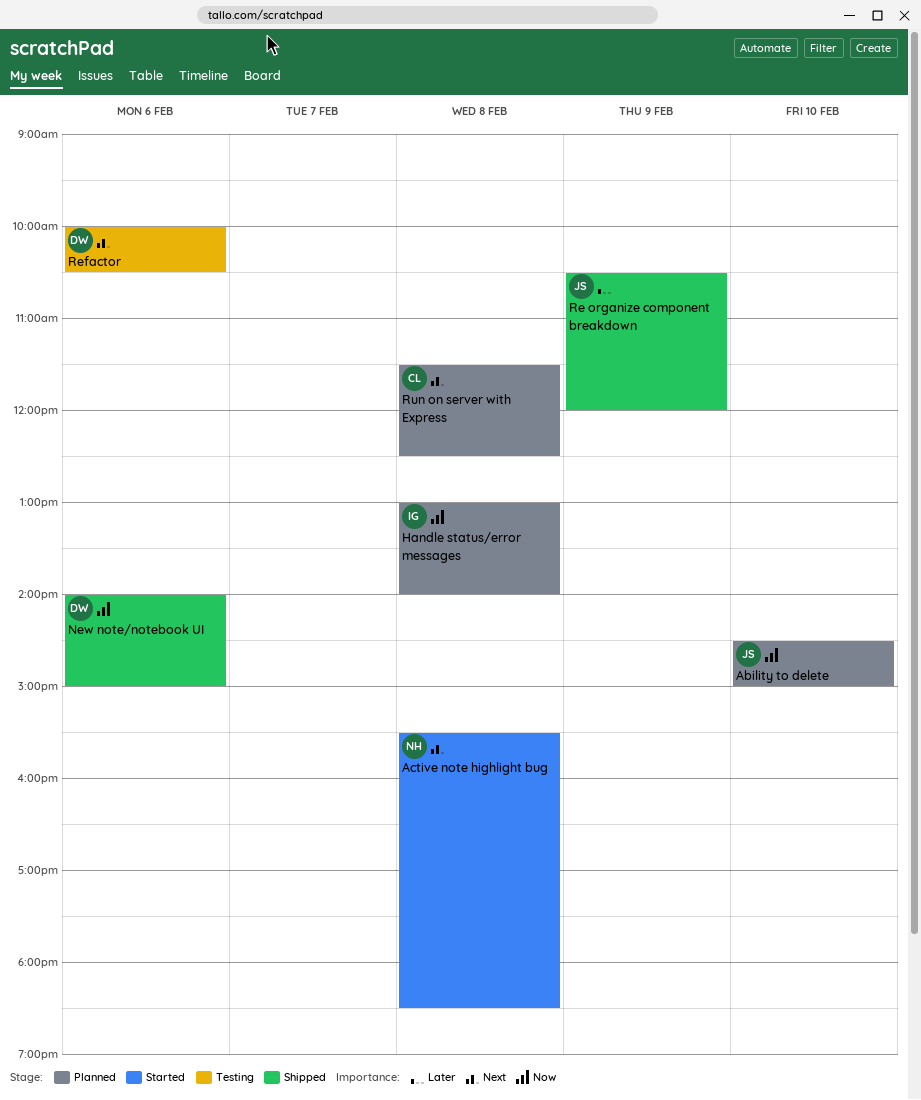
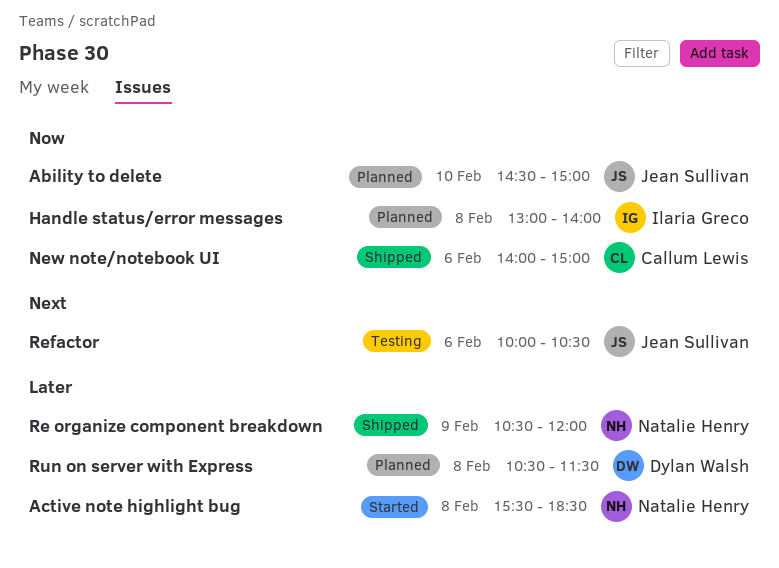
Active note highlight bug, priority: Next -> Later
New note/notebook UI, owner: Dylan Walsh -> Callum Lewis
Re organize component breakdown, owner: Jean Sullivan -> Natalie Henry
Refactor, owner: Dylan Walsh -> Jean Sullivan
Run on server with Express, owner: Callum Lewis -> Dylan Walsh
Run on server with Express, priority: Next -> Later
Run on server with Express, begins: 11:30 -> 10:30
Run on server with Express, ends: 12:30 -> 11:30

